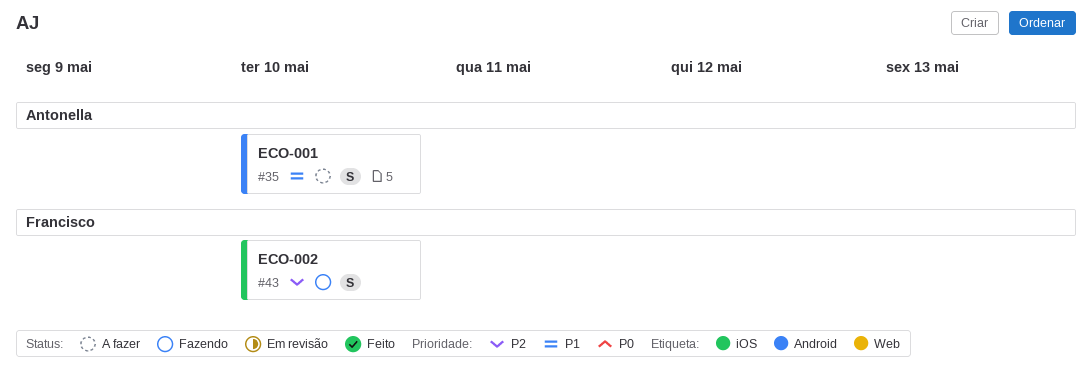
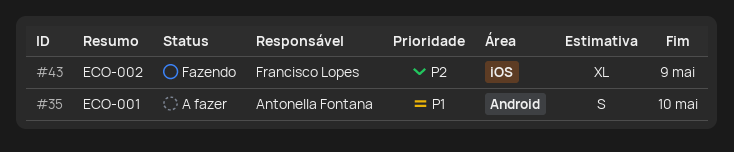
#43, estimate: S -> XL
#43, due: May 10 -> May 9

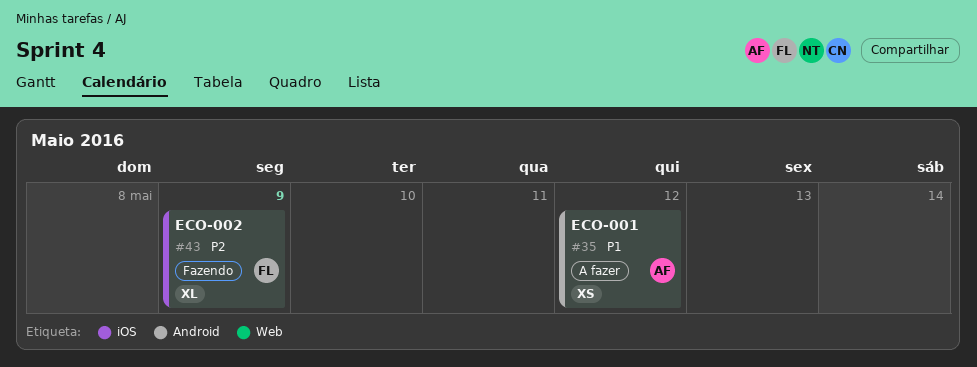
#35, estimate: S -> XS
#35, due: May 10 -> May 12

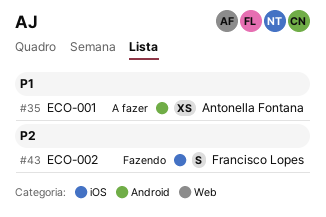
#43, estimate: XL -> S

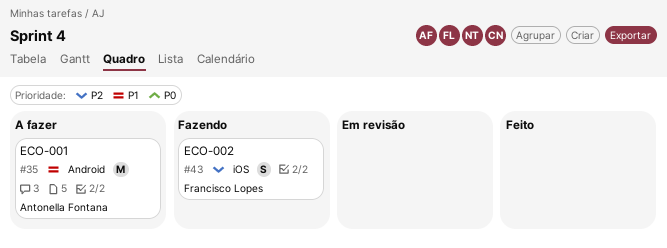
#35, estimate: XS -> M

